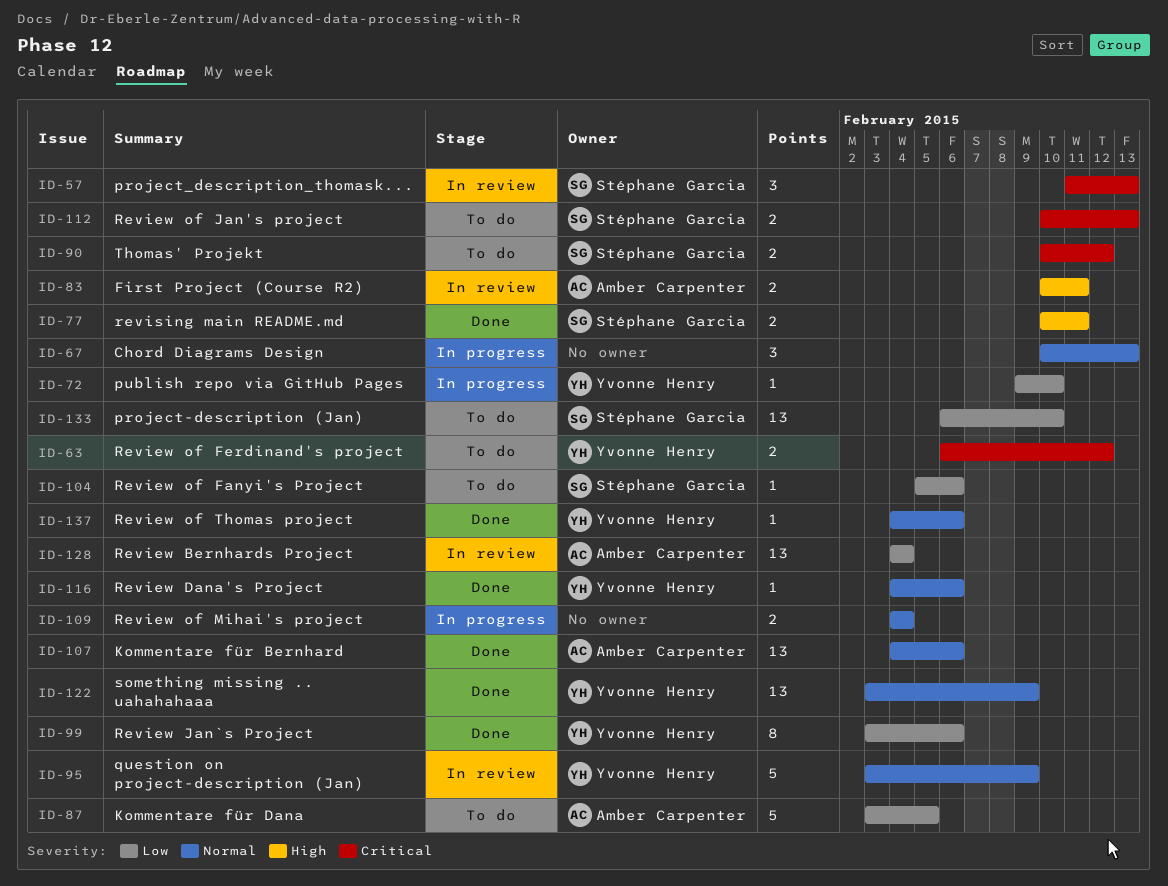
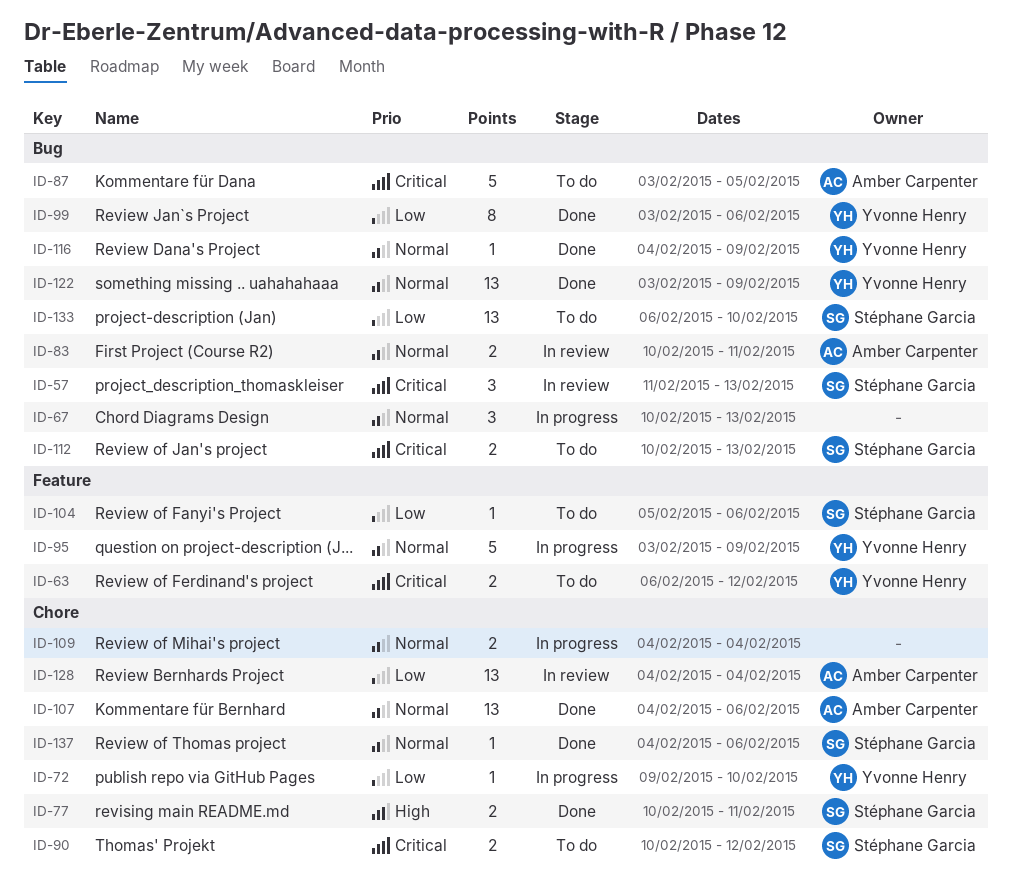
ID-83, priority: High -> Normal
ID-87, priority: Low -> Critical
ID-95, status: In review -> In progress
ID-116, due: Feb 6 -> Feb 9
ID-137, owner: Yvonne Henry -> Stéphane Garcia

